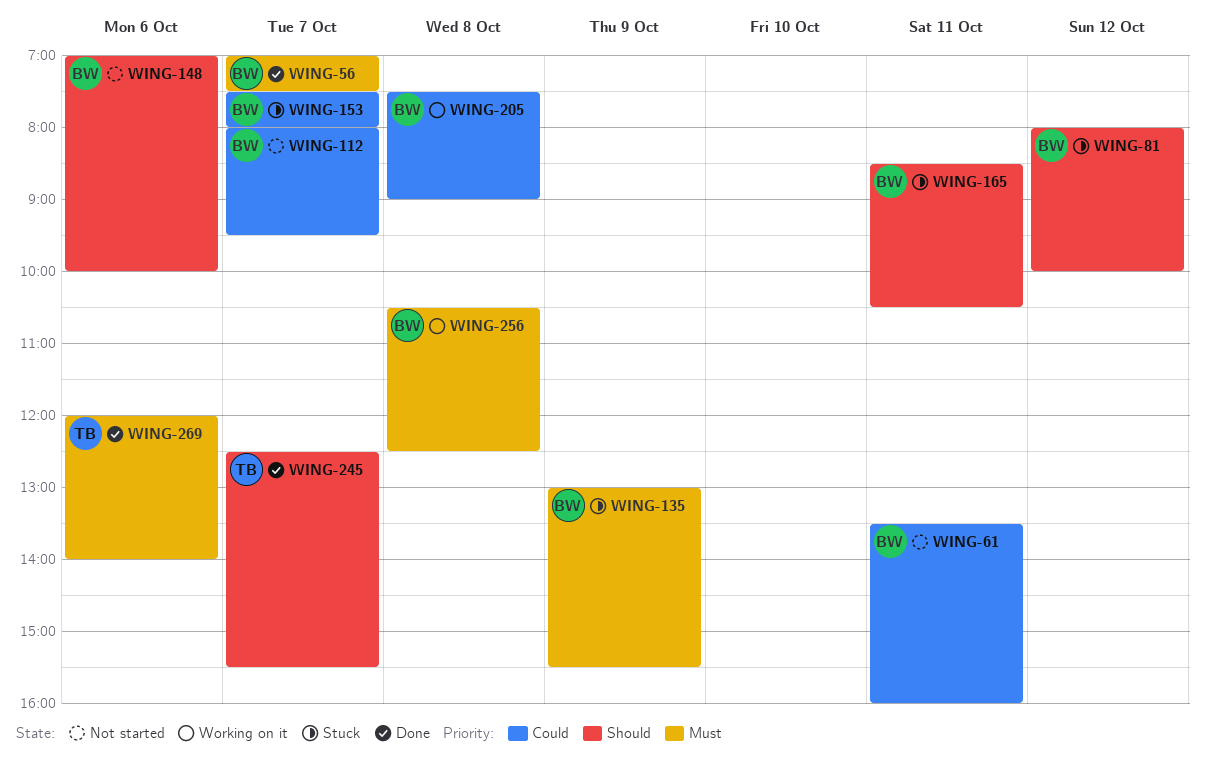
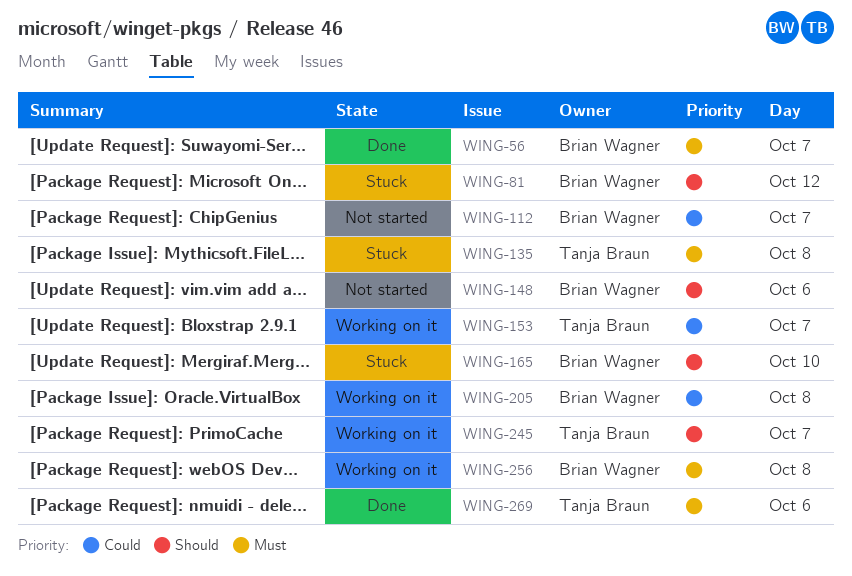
WING-61: present -> none
WING-135, owner: Brian Wagner -> Tanja Braun
WING-135, day: Oct 9 -> Oct 8
WING-153, status: Stuck -> Working on it
WING-153, owner: Brian Wagner -> Tanja Braun
WING-165, day: Oct 11 -> Oct 10
WING-245, status: Done -> Working on it

